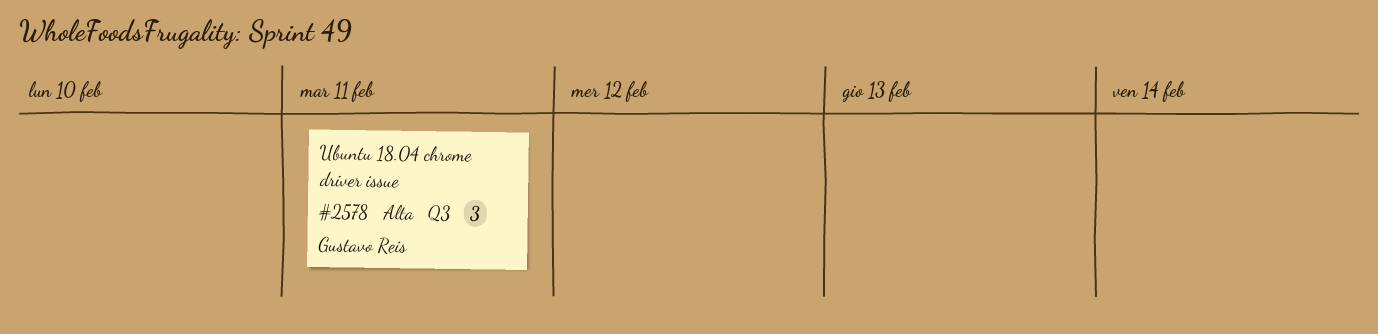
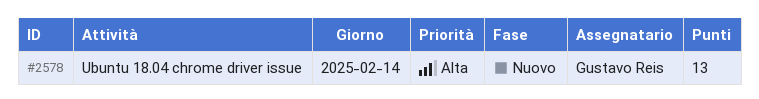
#2578, estimate: 3 -> 13
#2578, day: Feb 11 -> Feb 14

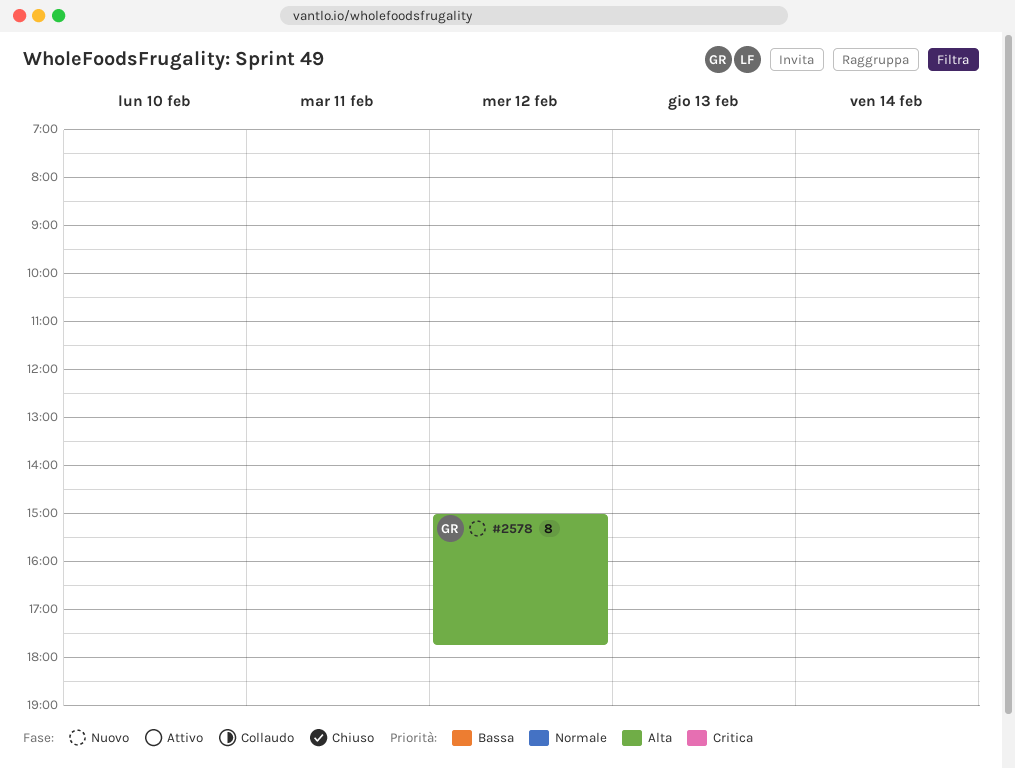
#2578, estimate: 13 -> 8
#2578, day: Feb 14 -> Feb 12

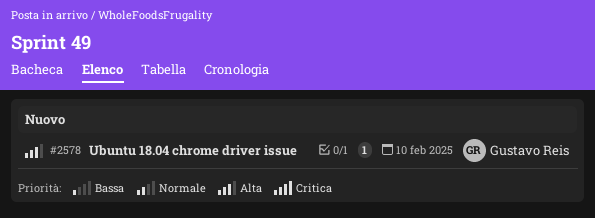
#2578, estimate: 8 -> 1
#2578, day: Feb 12 -> Feb 10

